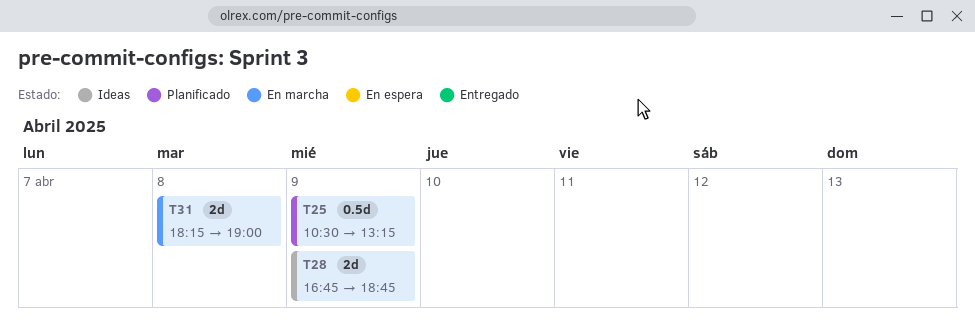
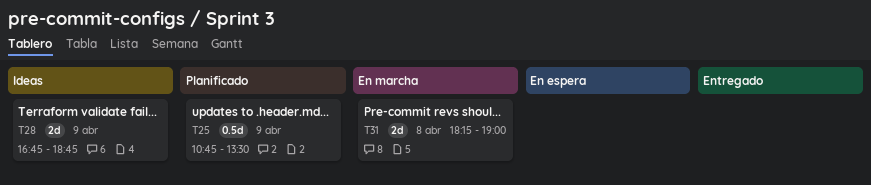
T25, begins: 10:30 -> 10:45
T25, ends: 13:15 -> 13:30

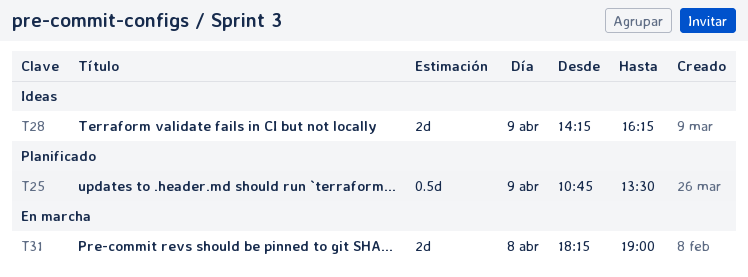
T28, begins: 16:45 -> 14:15
T28, ends: 18:45 -> 16:15

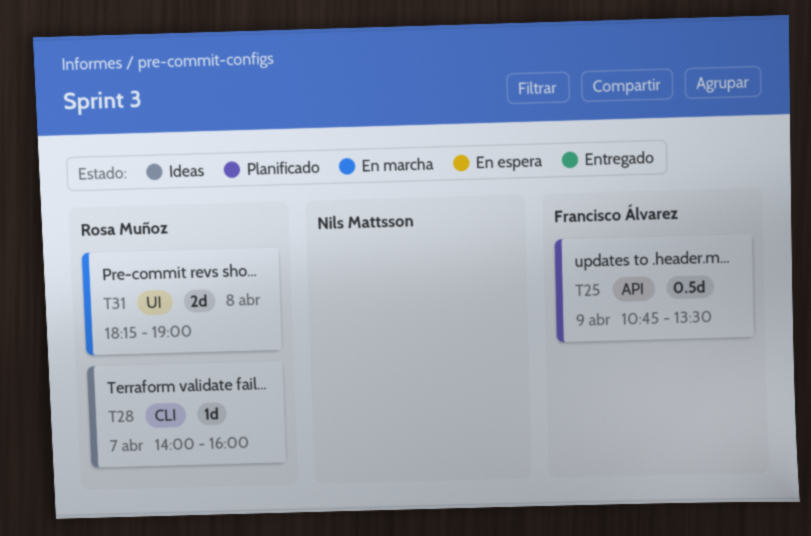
T28, estimate: 2d -> 1d
T28, day: Apr 9 -> Apr 7
T28, begins: 14:15 -> 14:00
T28, ends: 16:15 -> 16:00

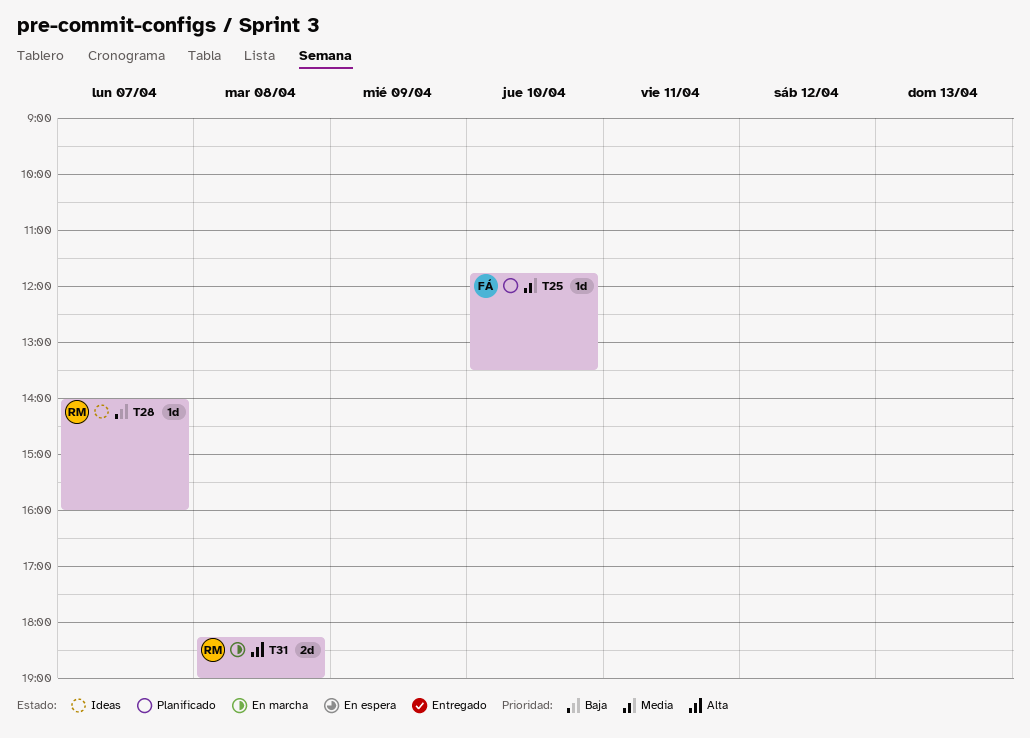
T25, estimate: 0.5d -> 1d
T25, day: Apr 9 -> Apr 10
T25, begins: 10:45 -> 11:45

